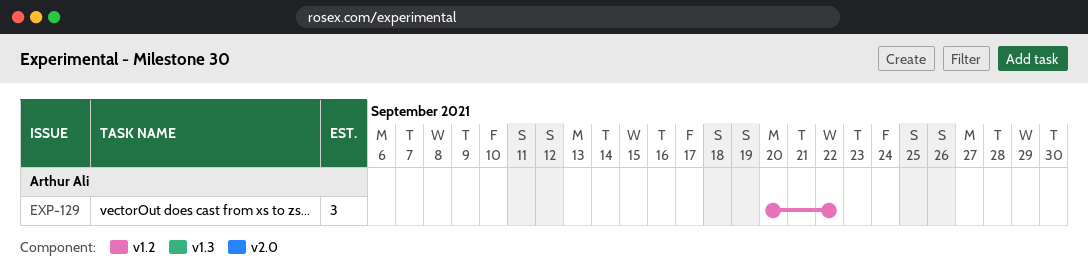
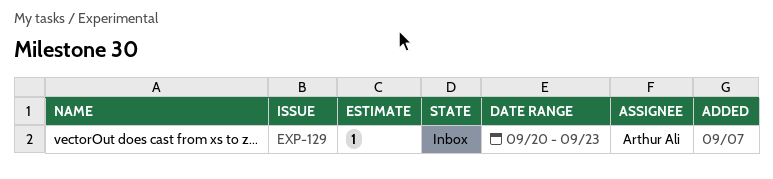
EXP-129, estimate: 3 -> 1
EXP-129, due: Sep 22 -> Sep 23

